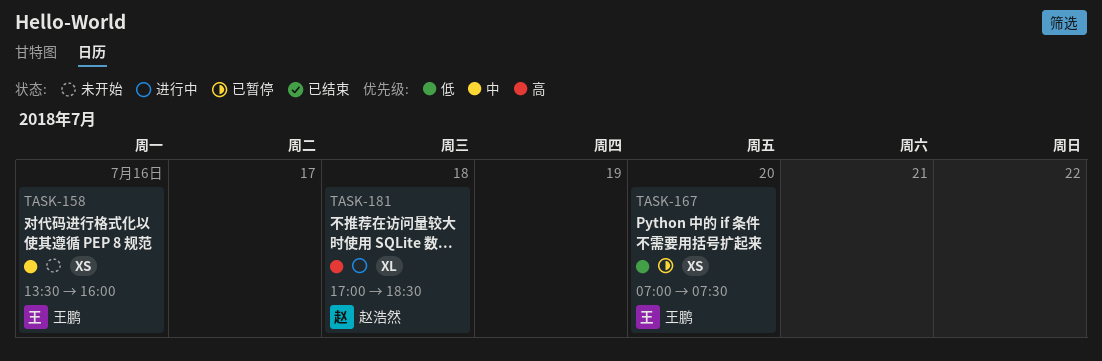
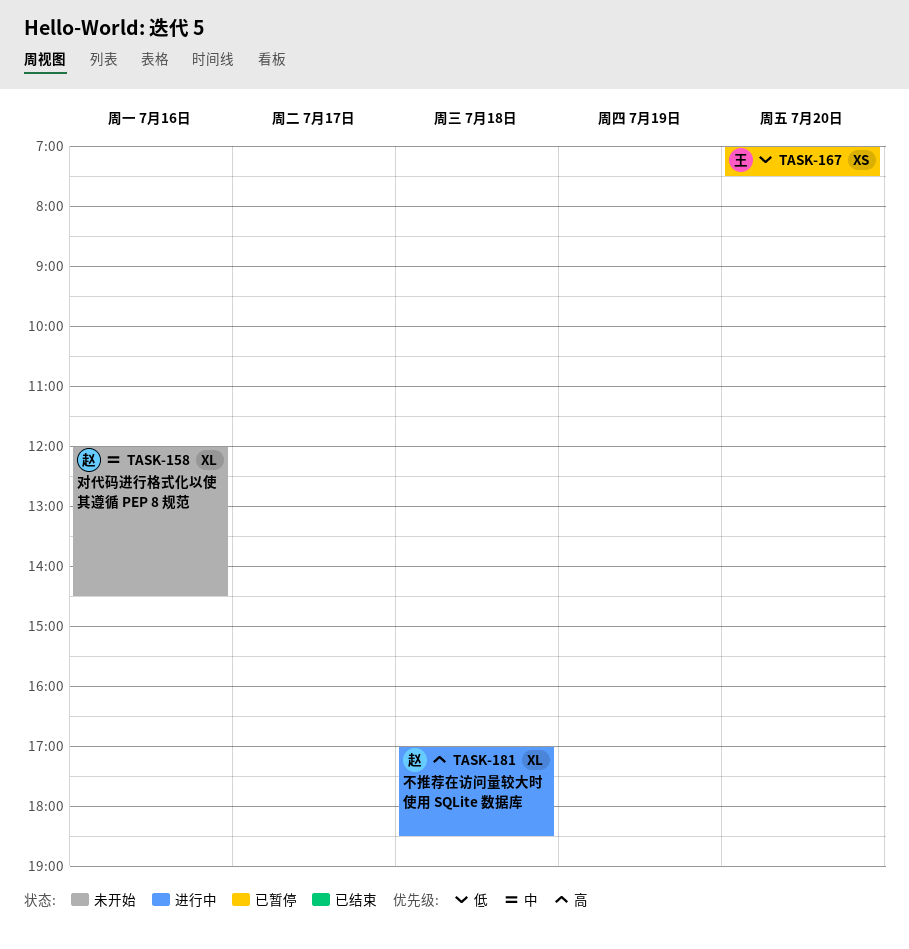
TASK-158, owner: 王鹏 -> 赵浩然
TASK-158, estimate: XS -> XL
TASK-158, begins: 13:30 -> 12:00
TASK-158, ends: 16:00 -> 14:30

